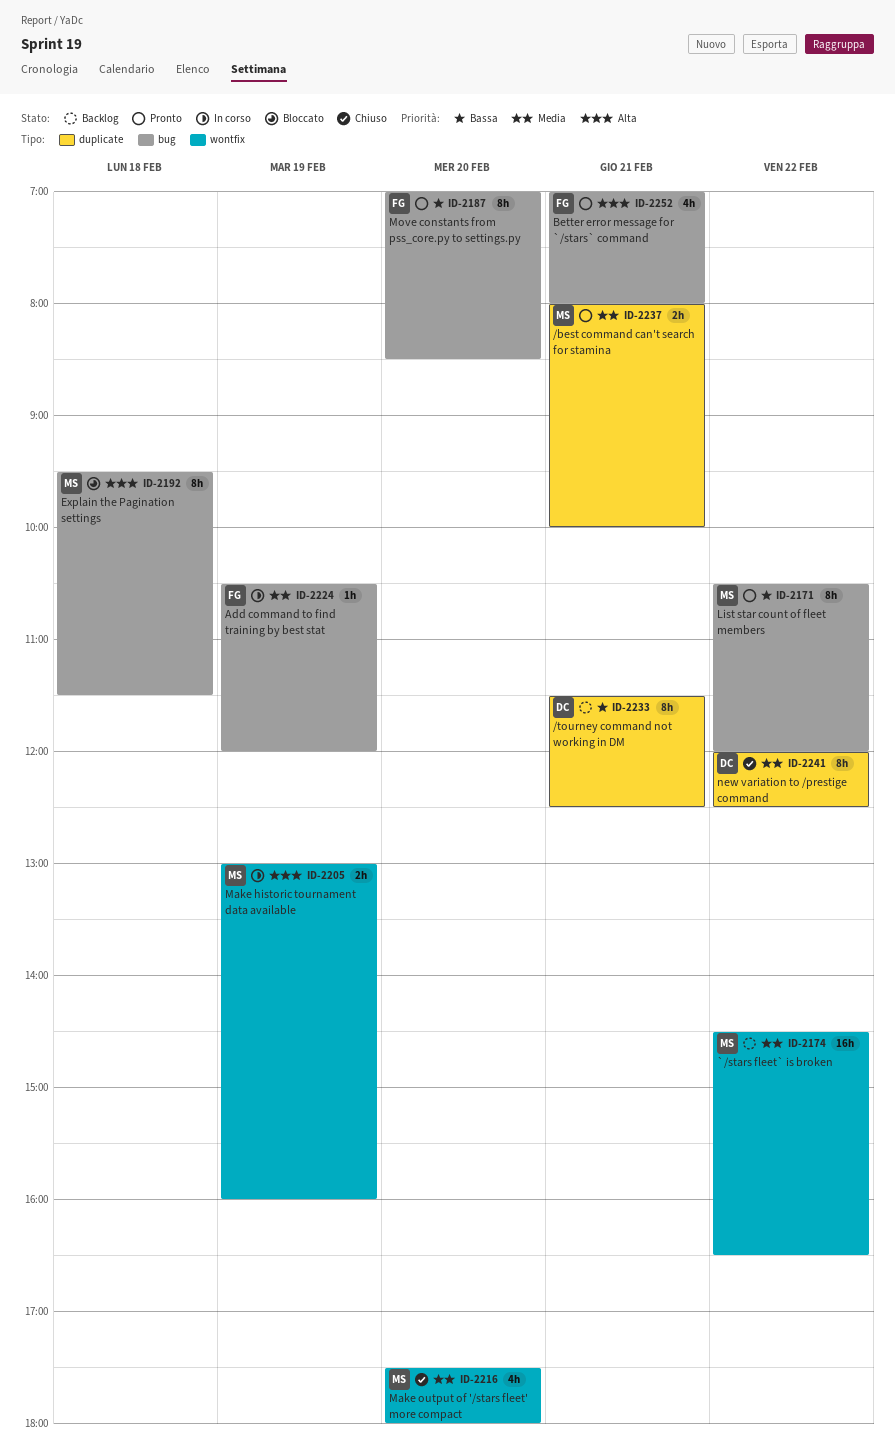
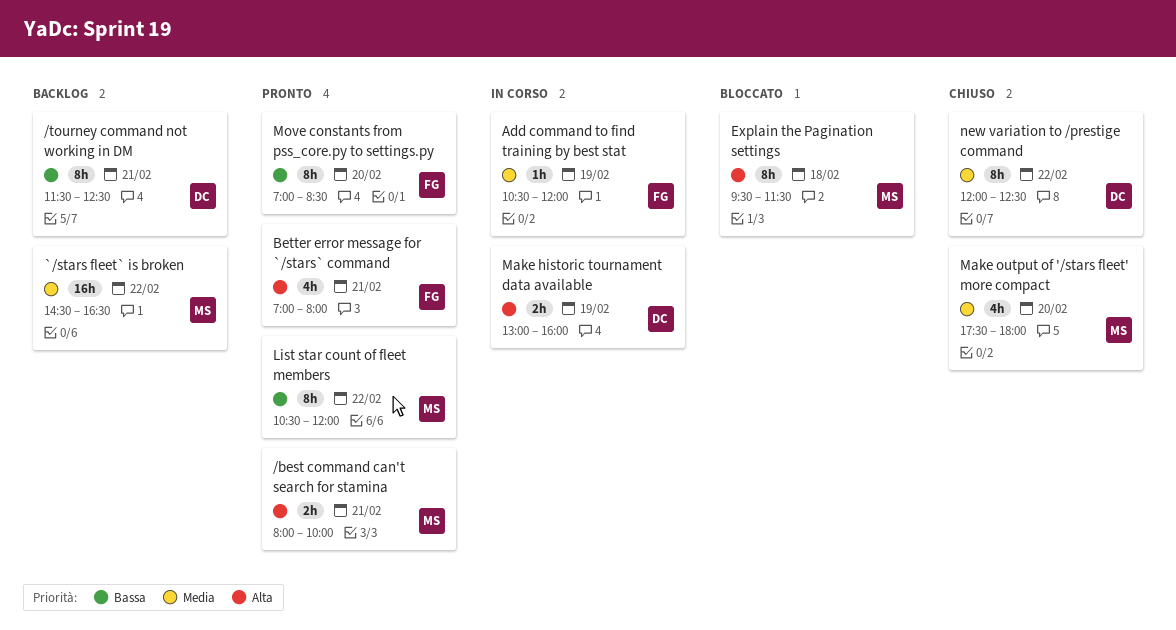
/best command can't search for stamina, priority: Media -> Alta
Make historic tournament data available, owner: MS -> DC

